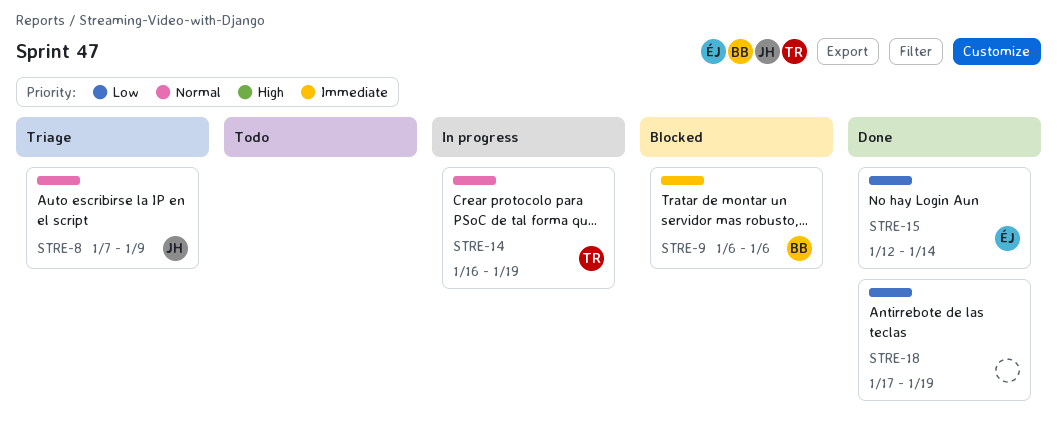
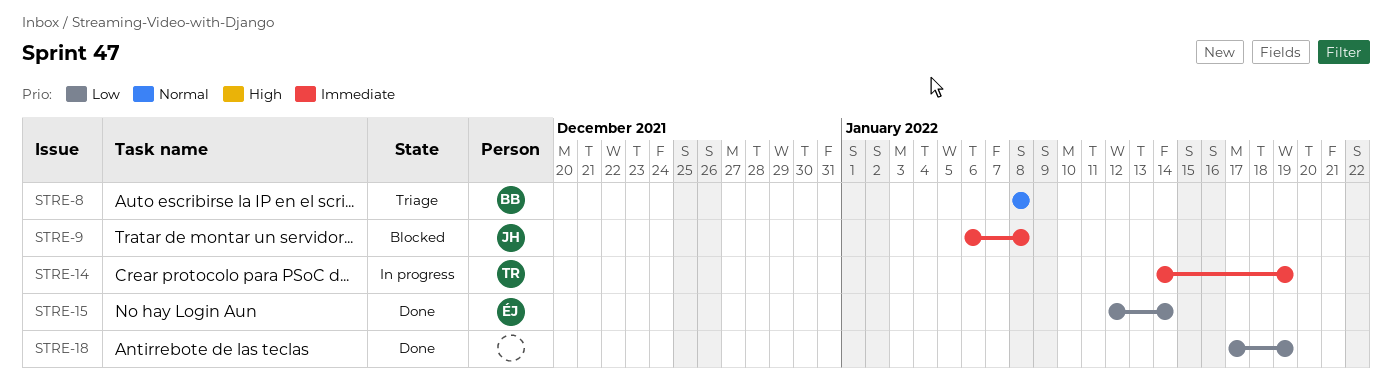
STRE-8, owner: JH -> BB
STRE-8, start: Jan 7 -> Jan 8
STRE-8, due: Jan 9 -> Jan 8
STRE-9, owner: BB -> JH
STRE-9, due: Jan 6 -> Jan 8
STRE-14, priority: Normal -> Immediate
STRE-14, start: Jan 16 -> Jan 14

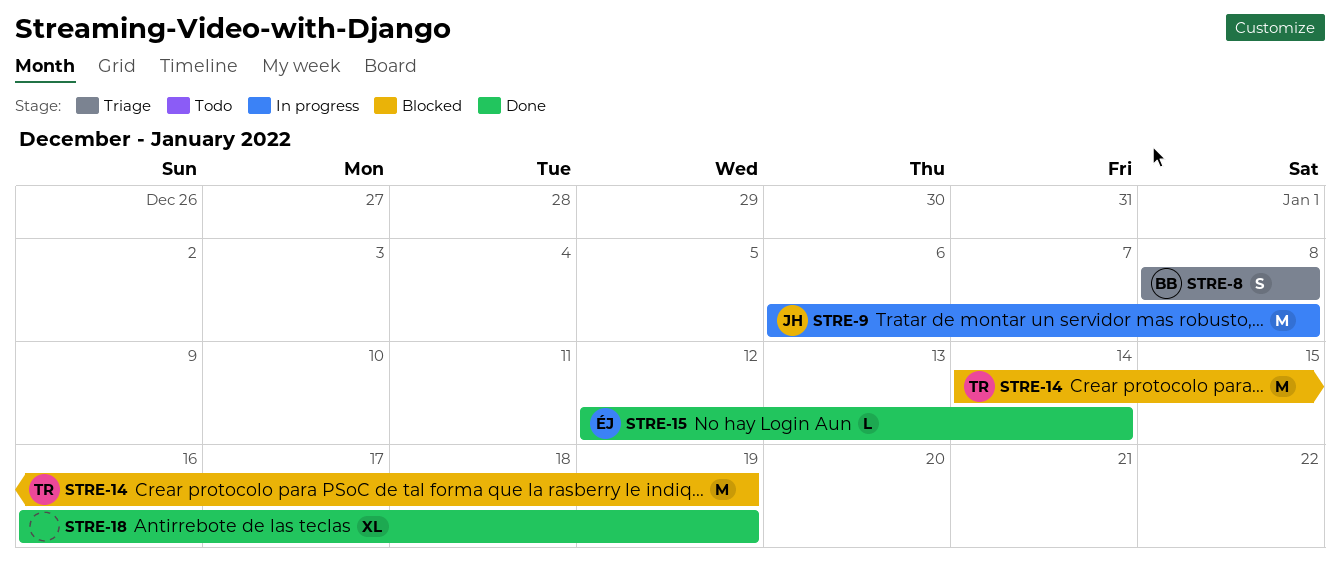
STRE-9, status: Blocked -> In progress
STRE-14, status: In progress -> Blocked
STRE-18, start: Jan 17 -> Jan 16

